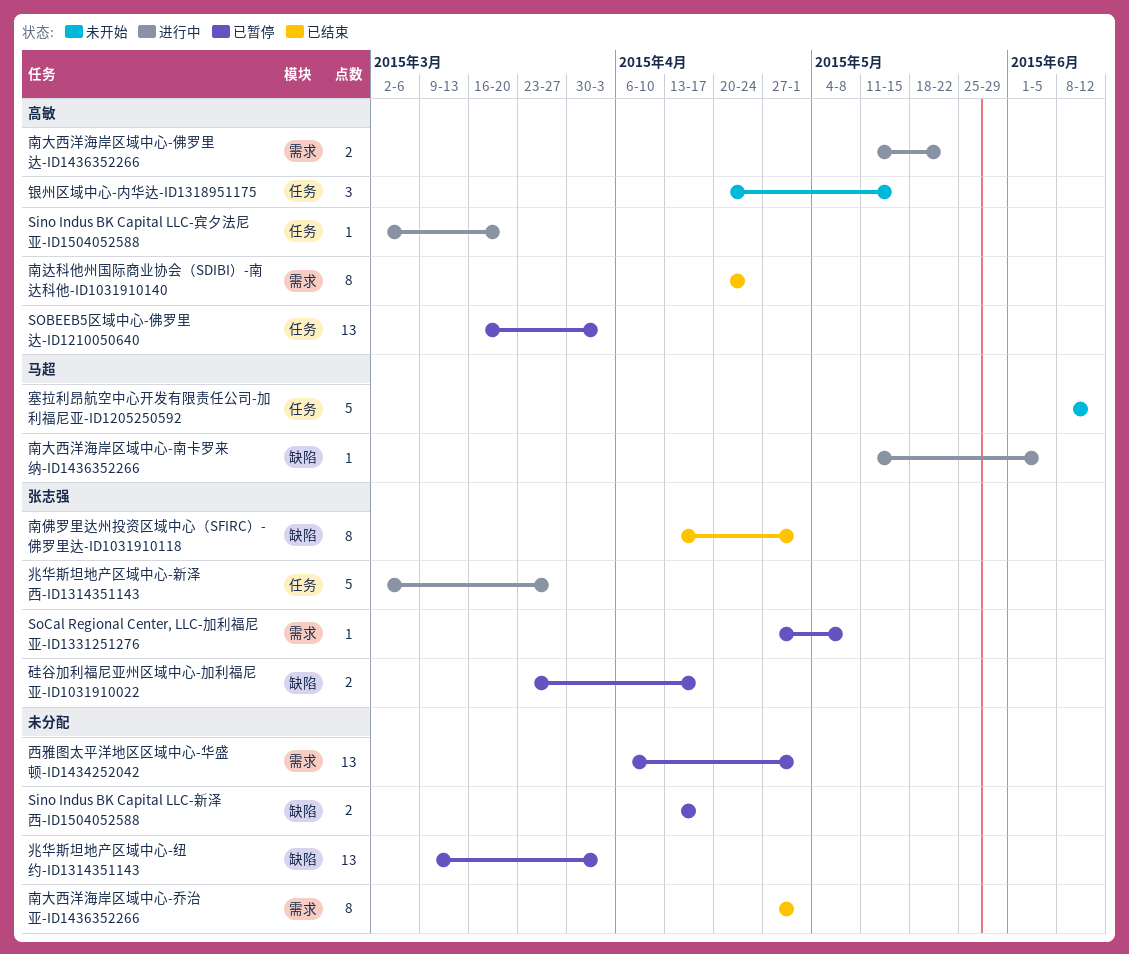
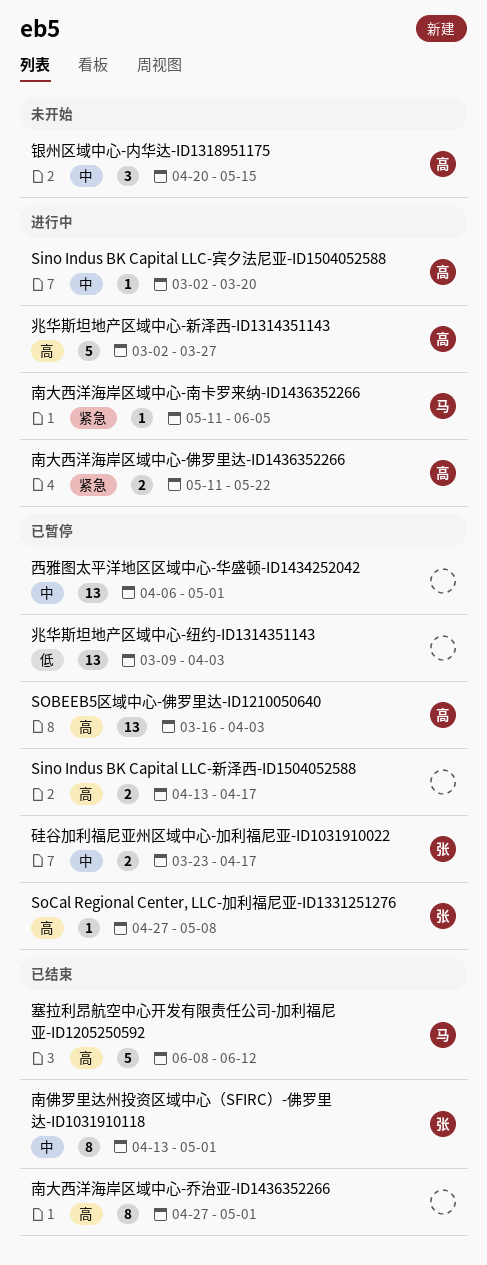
兆华斯坦地产区域中心-新泽西-ID1314351143, owner: 张志强 -> 高敏
南达科他州国际商业协会（SDIBI）-南达科他-ID1031910140: present -> none
塞拉利昂航空中心开发有限责任公司-加利福尼亚-ID1205250592, status: 未开始 -> 已结束

